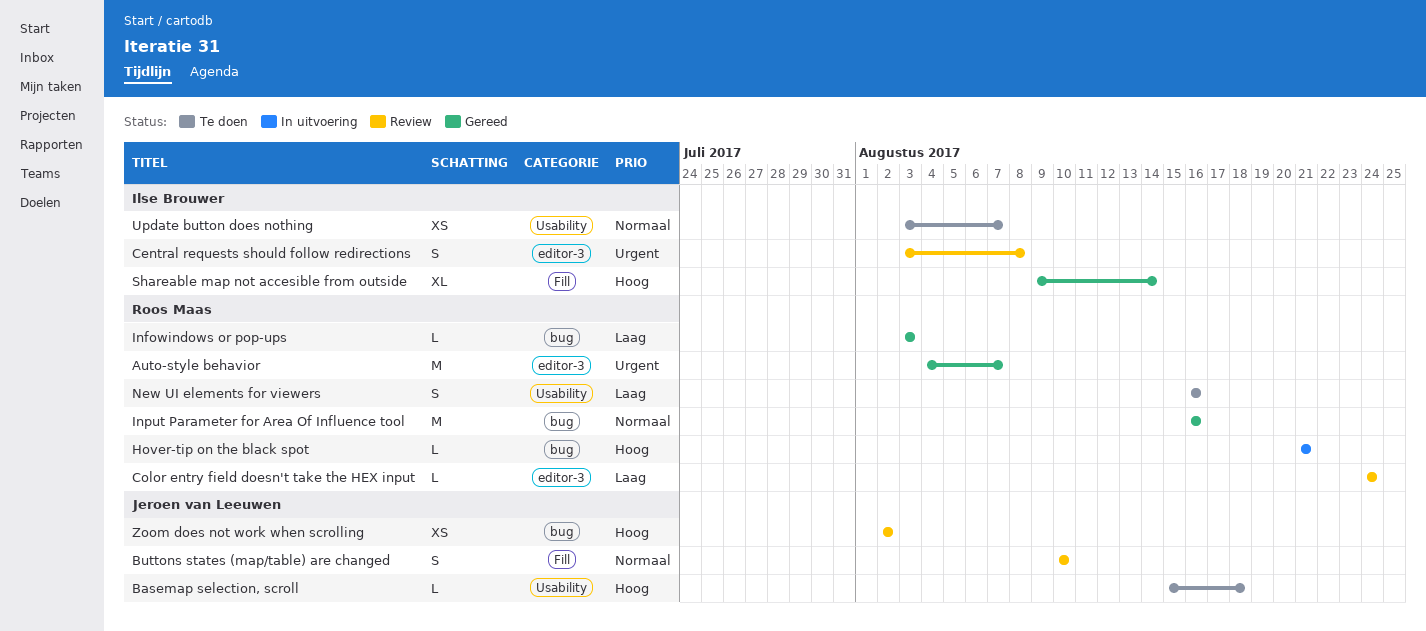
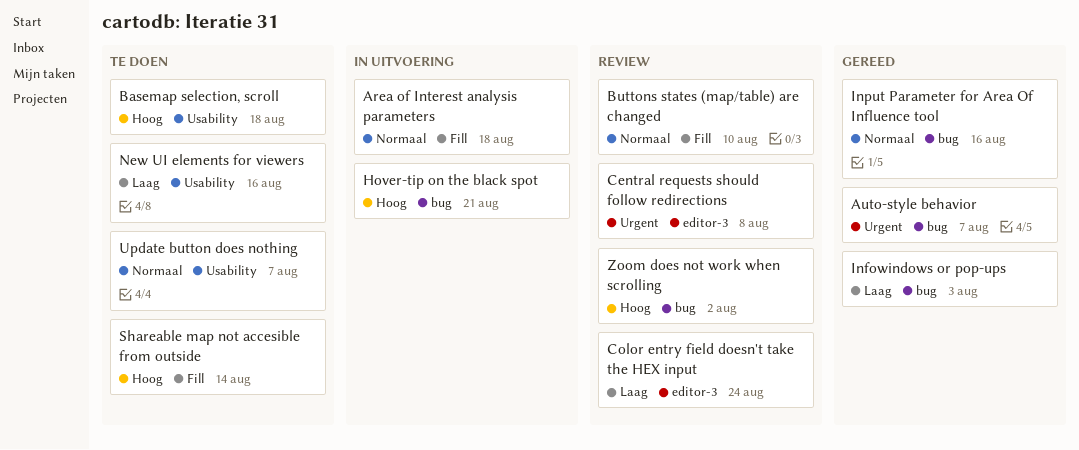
Area of Interest analysis parameters: none -> present
Auto-style behavior, label: editor-3 -> bug
Shareable map not accesible from outside, status: Gereed -> Te doen

